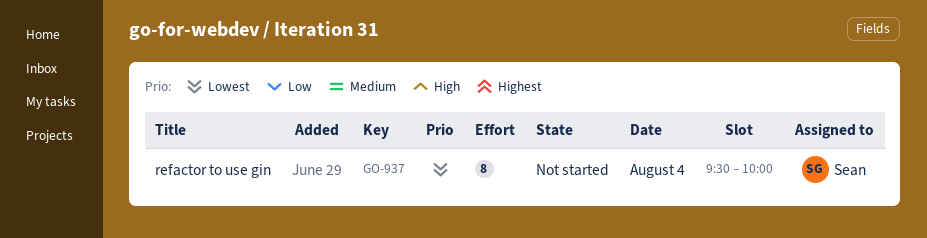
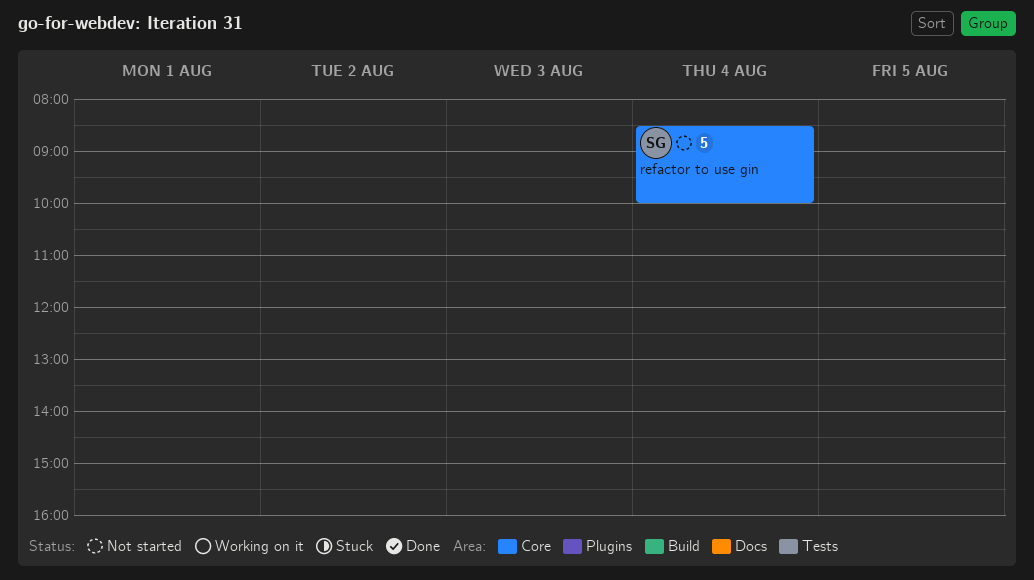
refactor to use gin, estimate: 8 -> 5
refactor to use gin, begins: 09:30 -> 08:30

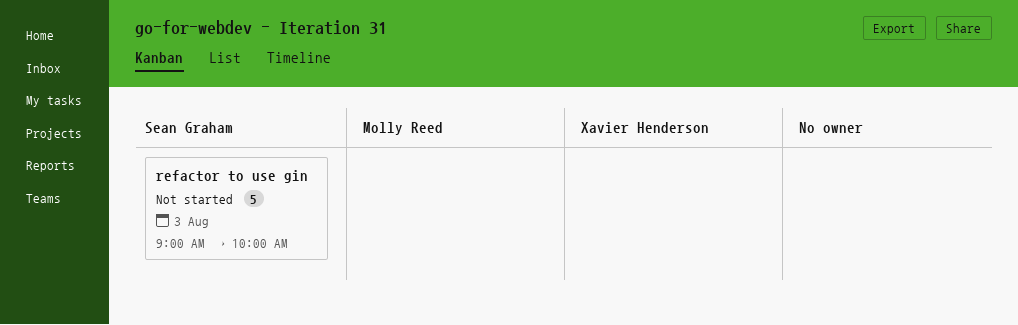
refactor to use gin, day: Aug 4 -> Aug 3
refactor to use gin, begins: 08:30 -> 09:00

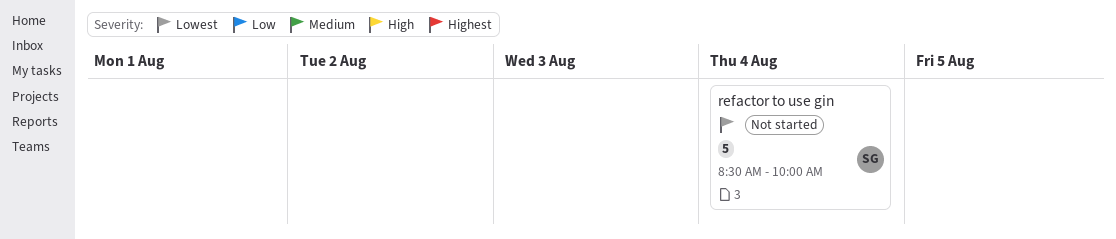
refactor to use gin, day: Aug 3 -> Aug 4
refactor to use gin, begins: 09:00 -> 08:30

